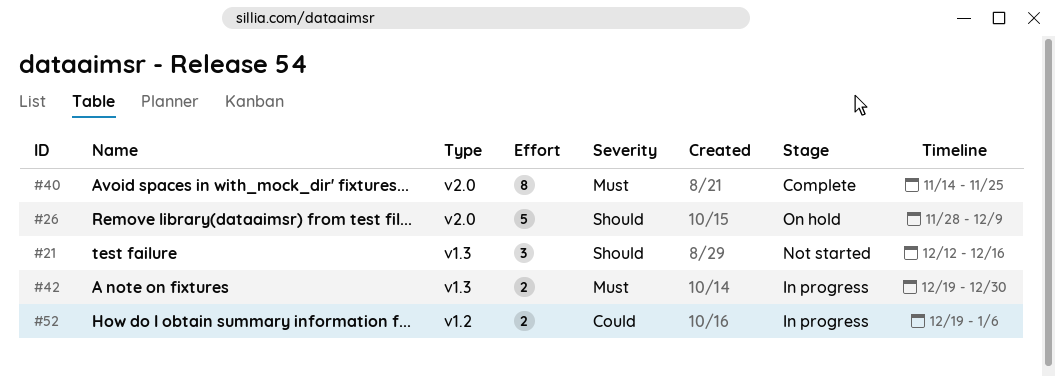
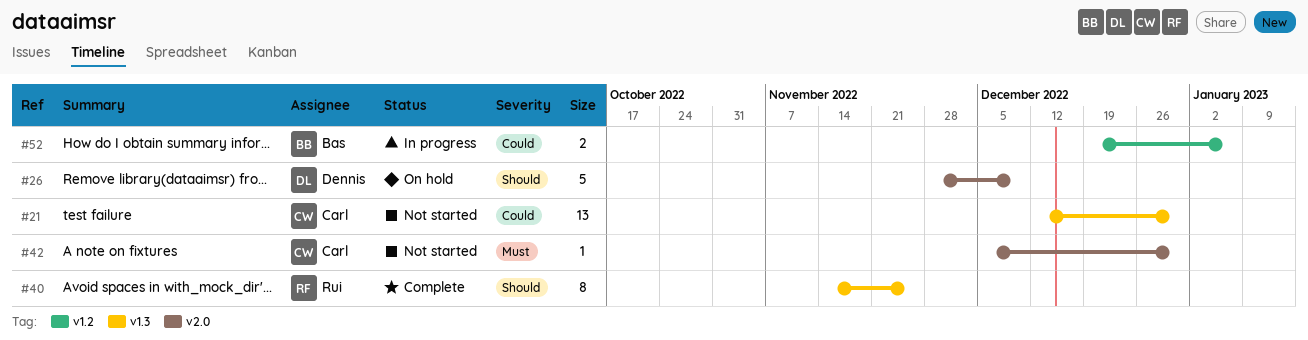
#21, priority: Should -> Could
#21, estimate: 3 -> 13
#21, due: Dec 16 -> Dec 30
#40, priority: Must -> Should
#40, label: v2.0 -> v1.3
#42, status: In progress -> Not started
#42, label: v1.3 -> v2.0
#42, estimate: 2 -> 1
#42, start: Dec 19 -> Dec 5

